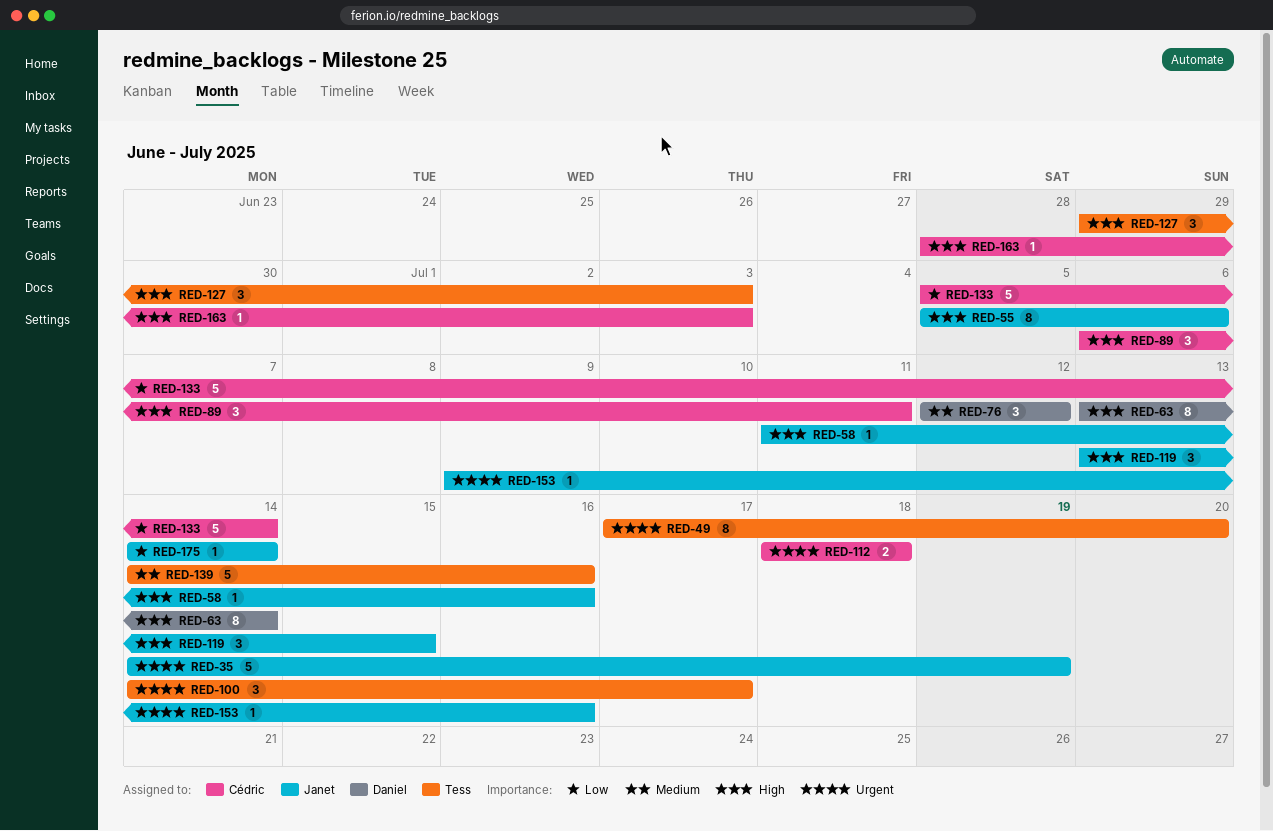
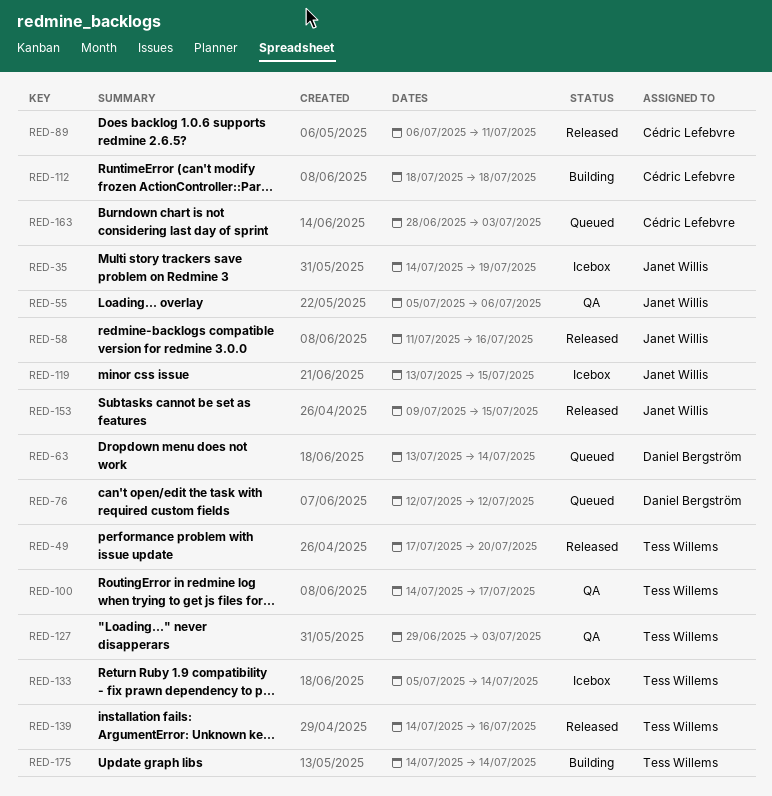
RED-133, owner: Cédric Lefebvre -> Tess Willems
RED-153, due: Jul 16 -> Jul 15
RED-175, owner: Janet Willis -> Tess Willems

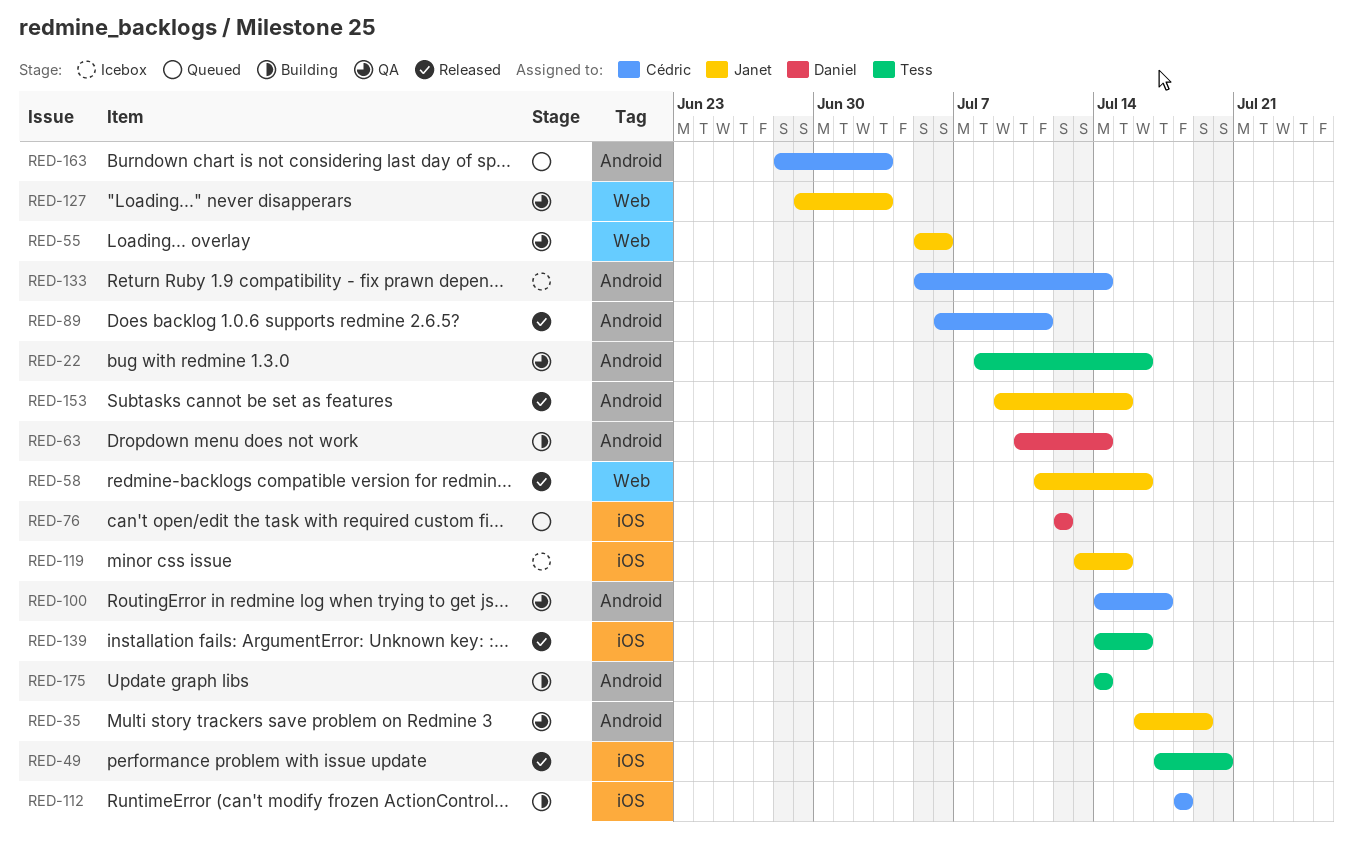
RED-22: none -> present
RED-35, status: Icebox -> QA
RED-35, start: Jul 14 -> Jul 16
RED-63, status: Queued -> Building
RED-63, start: Jul 13 -> Jul 10
RED-100, owner: Tess Willems -> Cédric Lefebvre
RED-127, owner: Tess Willems -> Janet Willis
RED-133, owner: Tess Willems -> Cédric Lefebvre

